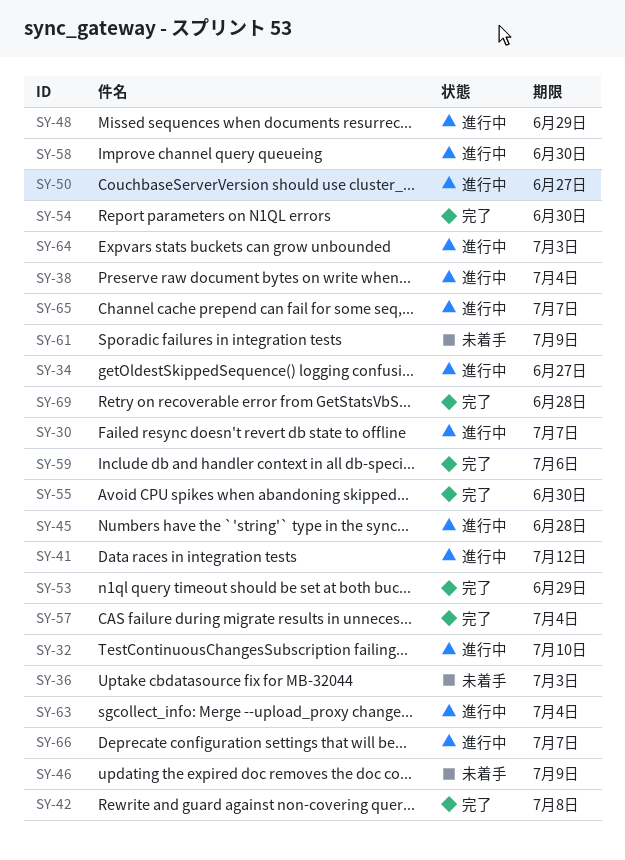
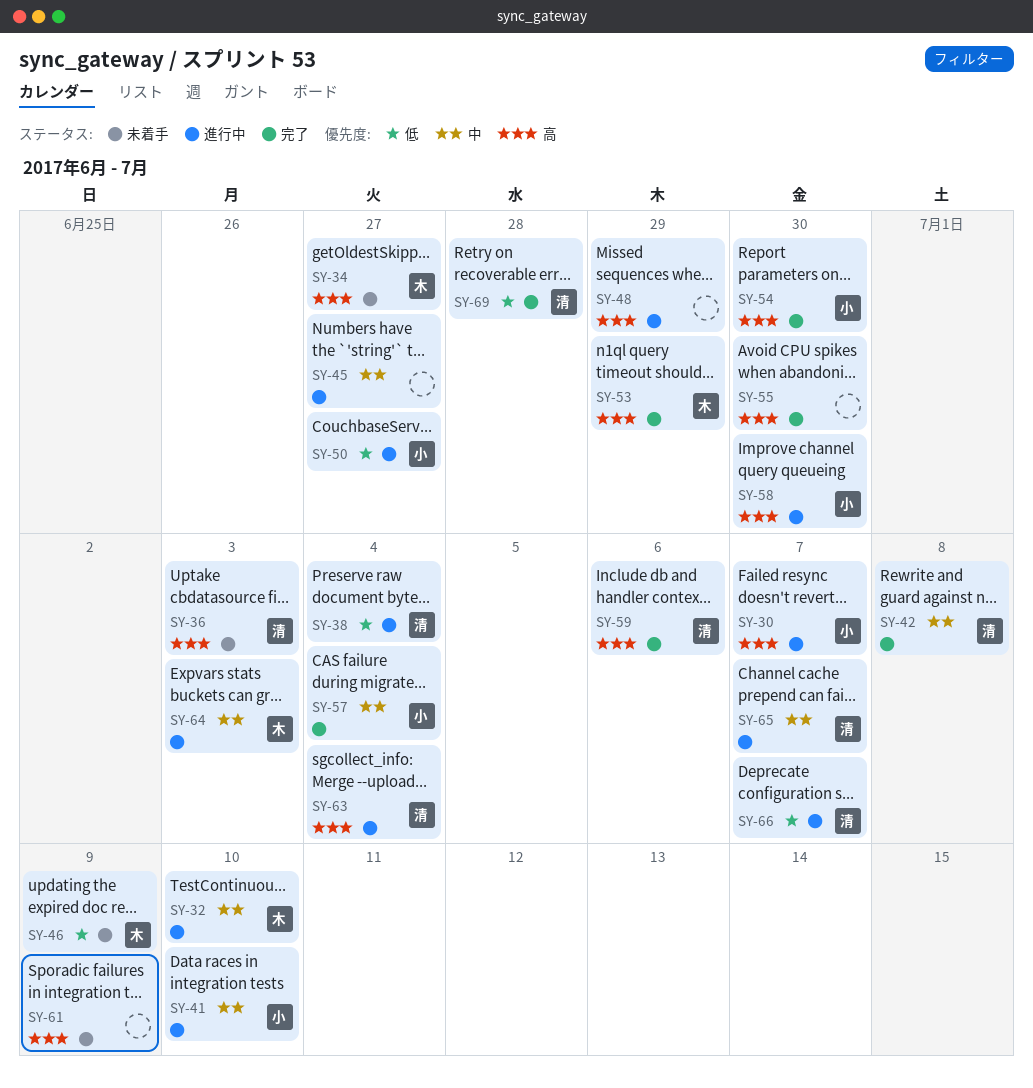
SY-34, status: 進行中 -> 未着手
SY-41, due: Jul 12 -> Jul 10
SY-45, due: Jun 28 -> Jun 27

